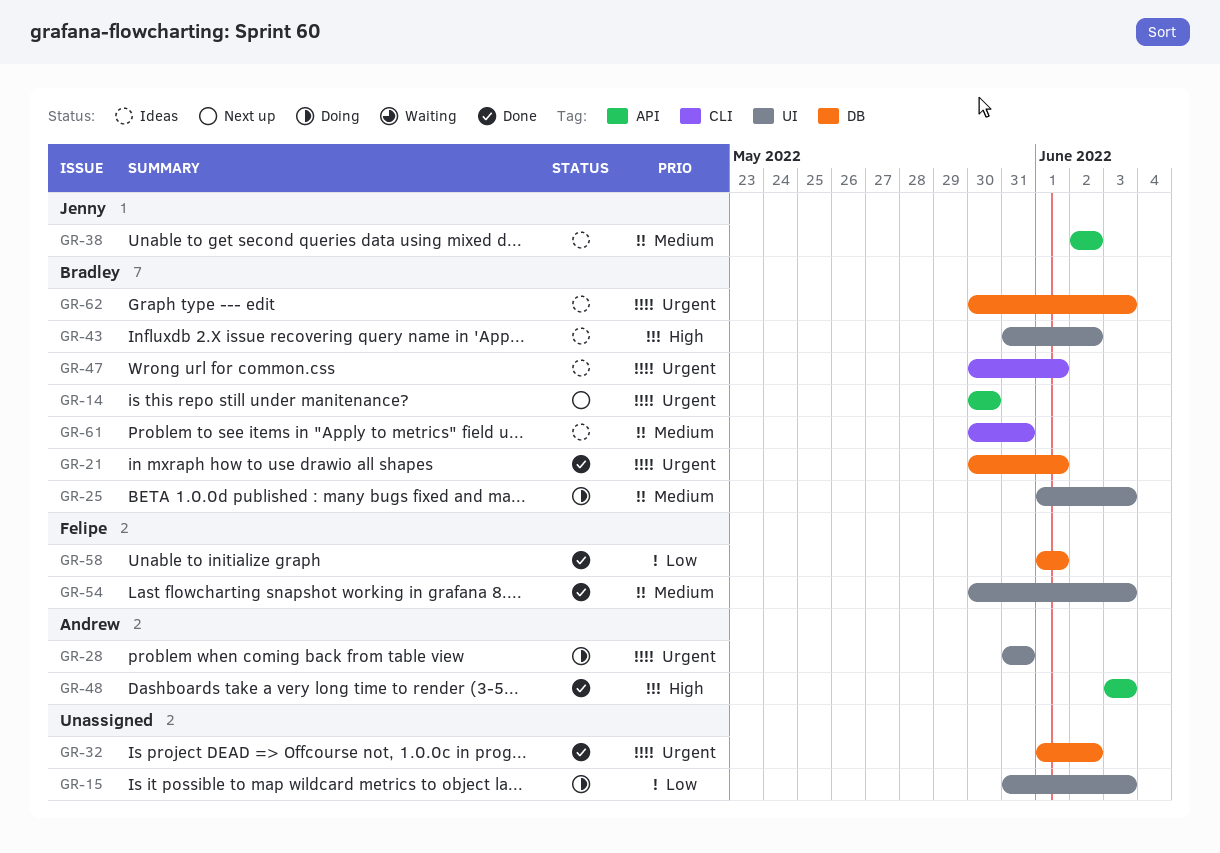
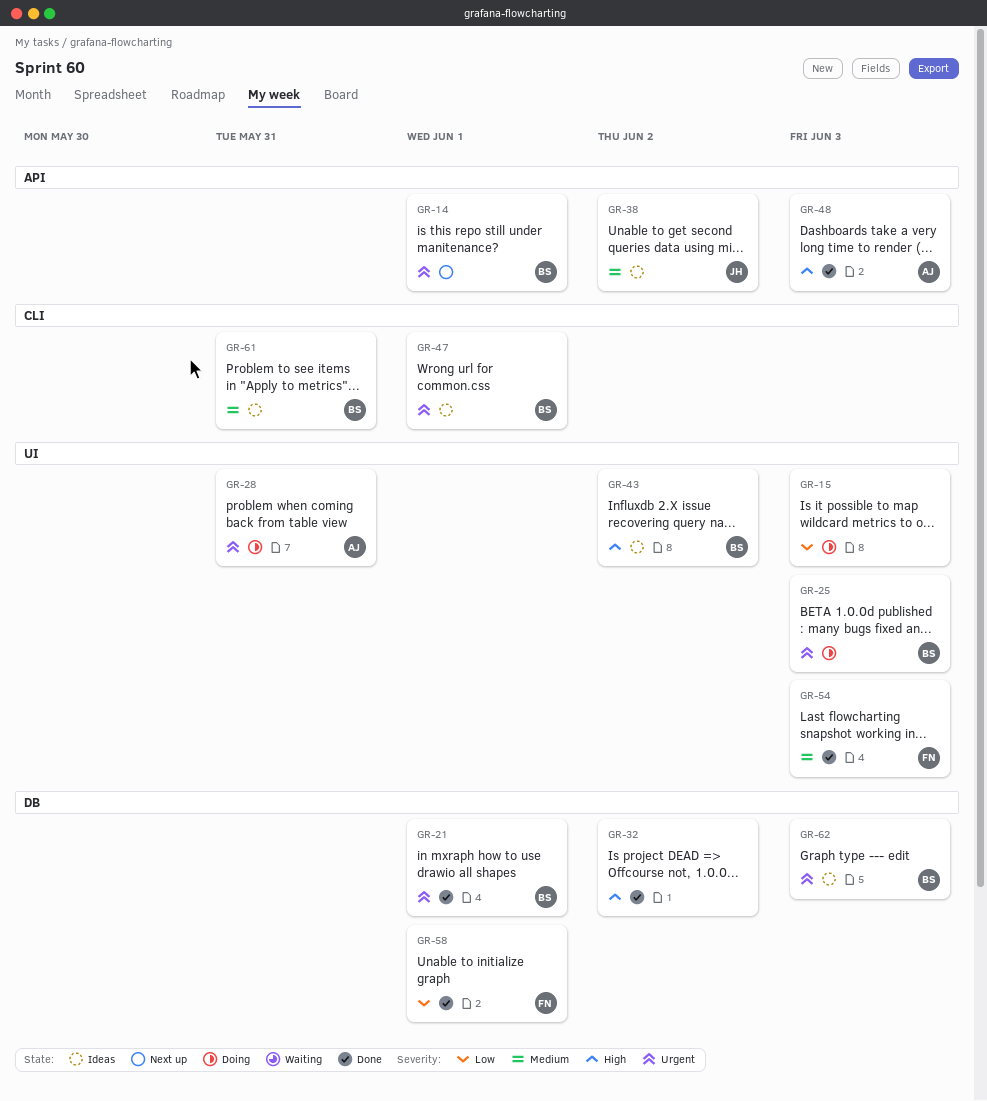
GR-14, due: May 30 -> Jun 1
GR-25, priority: Medium -> Urgent
GR-32, priority: Urgent -> High

